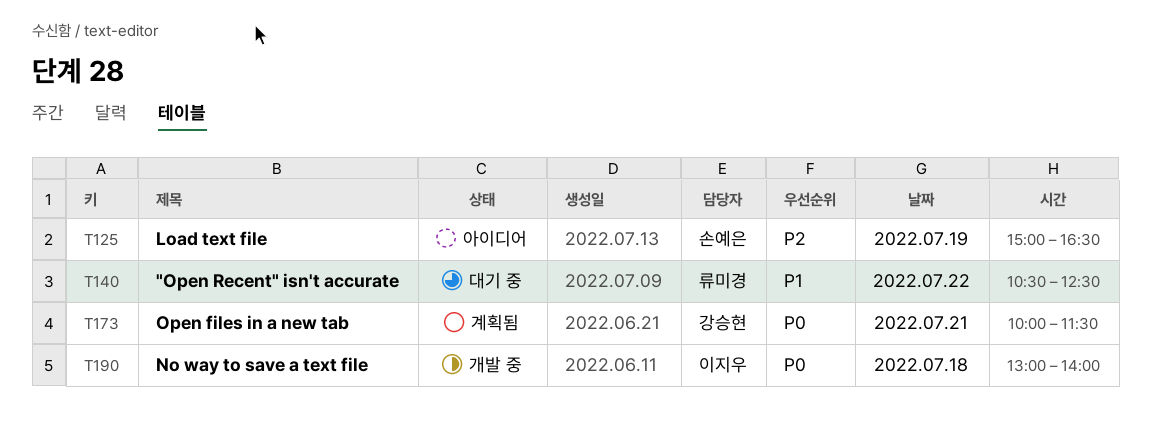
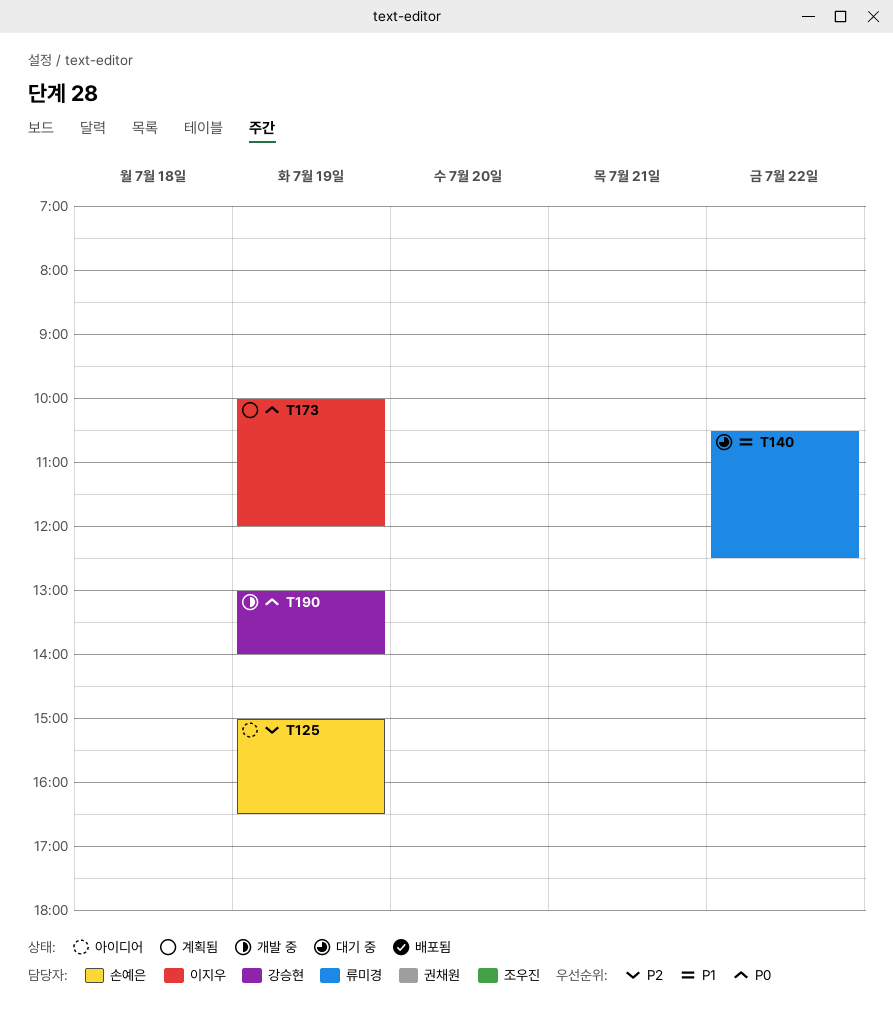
T173, owner: 강승현 -> 이지우
T173, day: Jul 21 -> Jul 19
T173, ends: 11:30 -> 12:00
T190, owner: 이지우 -> 강승현
T190, day: Jul 18 -> Jul 19

